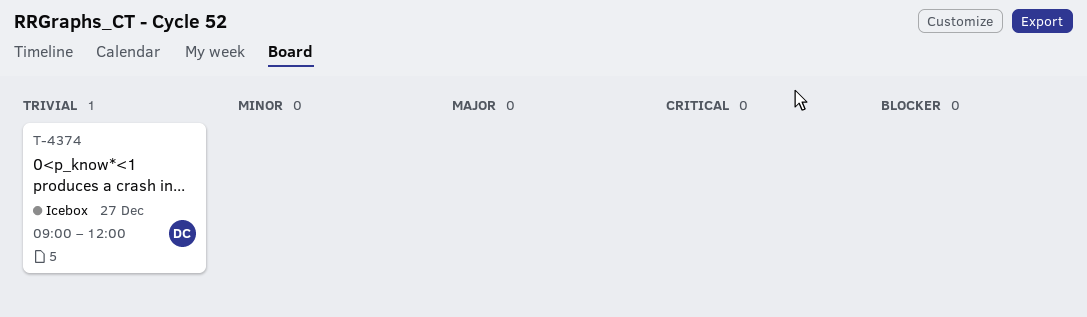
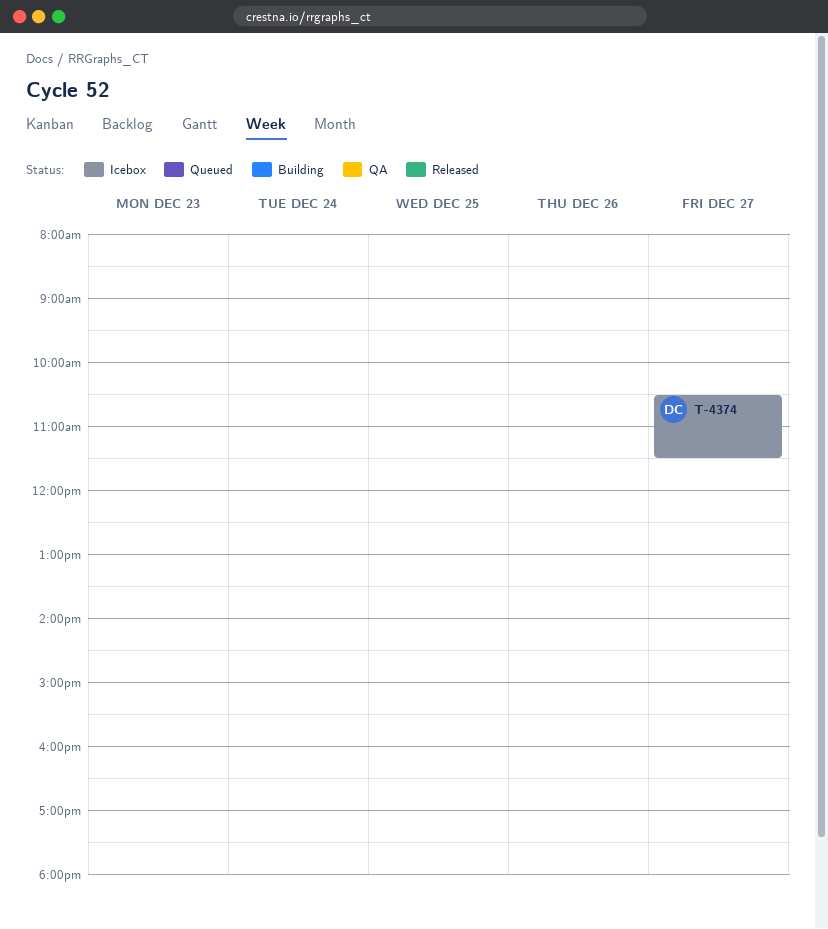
T-4374, begins: 09:00 -> 10:30
T-4374, ends: 12:00 -> 11:30

